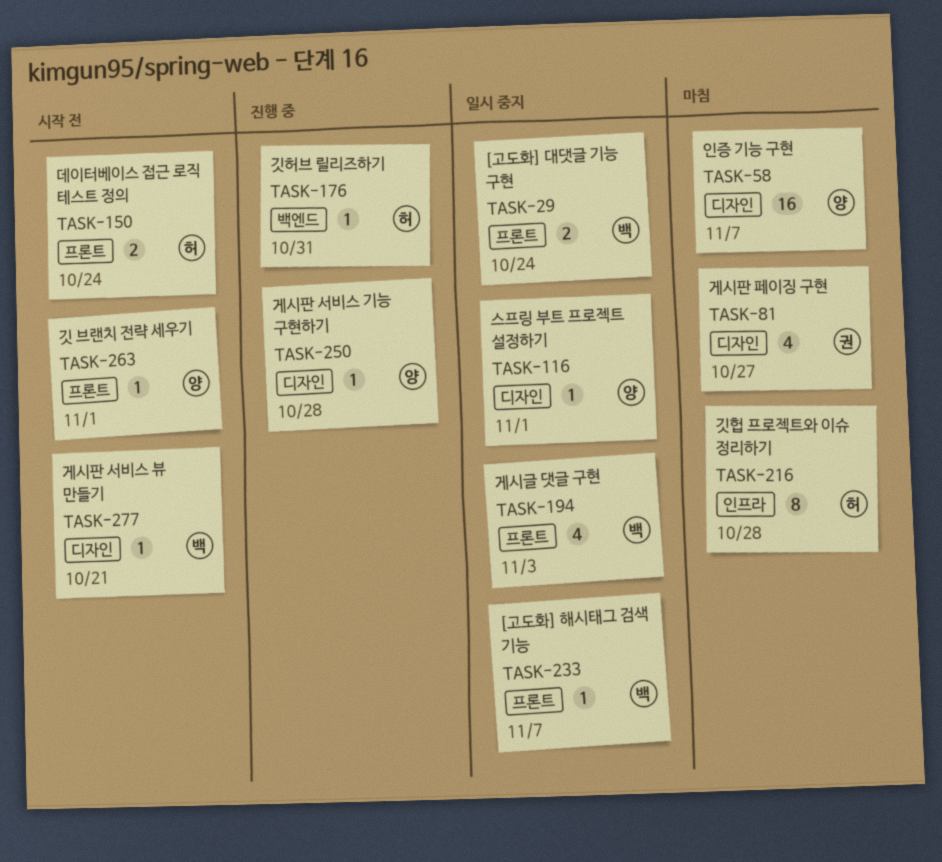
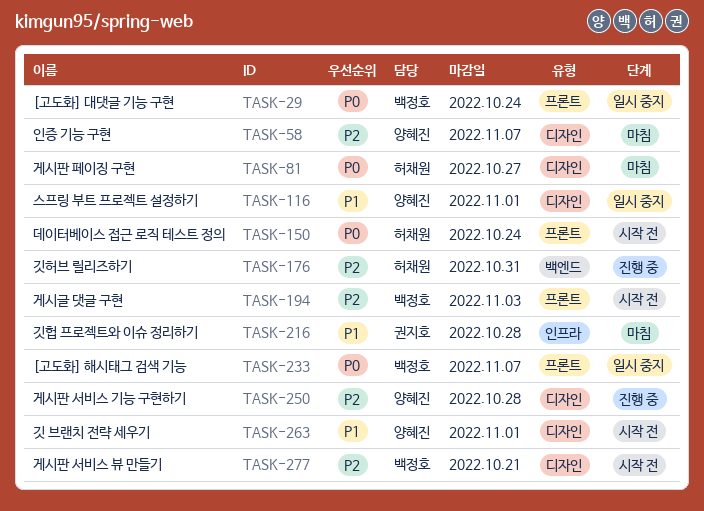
TASK-81, owner: 권지호 -> 허채원
TASK-194, status: 일시 중지 -> 시작 전
TASK-216, owner: 허채원 -> 권지호
TASK-263, label: 프론트 -> 디자인

